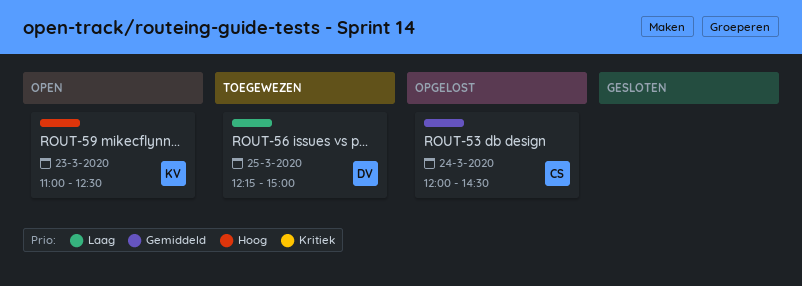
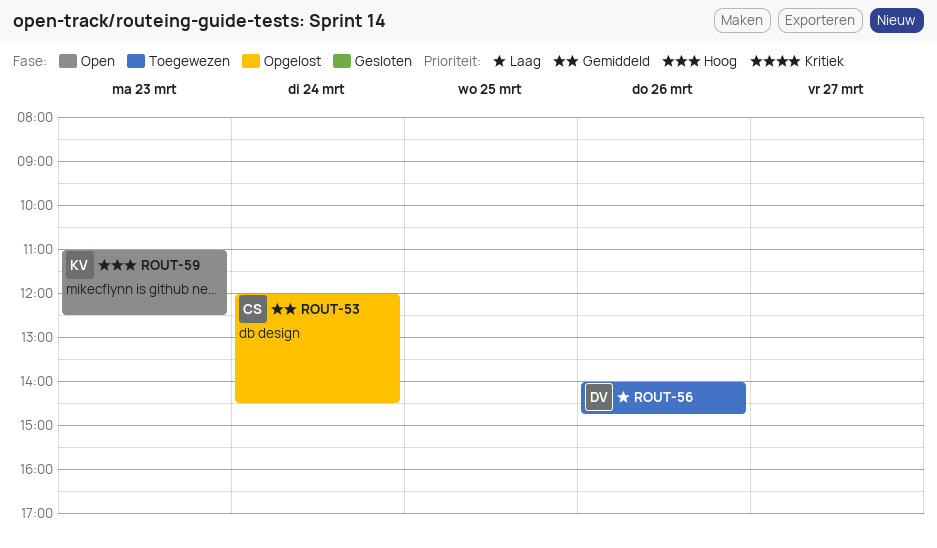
ROUT-56, day: Mar 25 -> Mar 26
ROUT-56, begins: 12:15 -> 14:00
ROUT-56, ends: 15:00 -> 14:45

